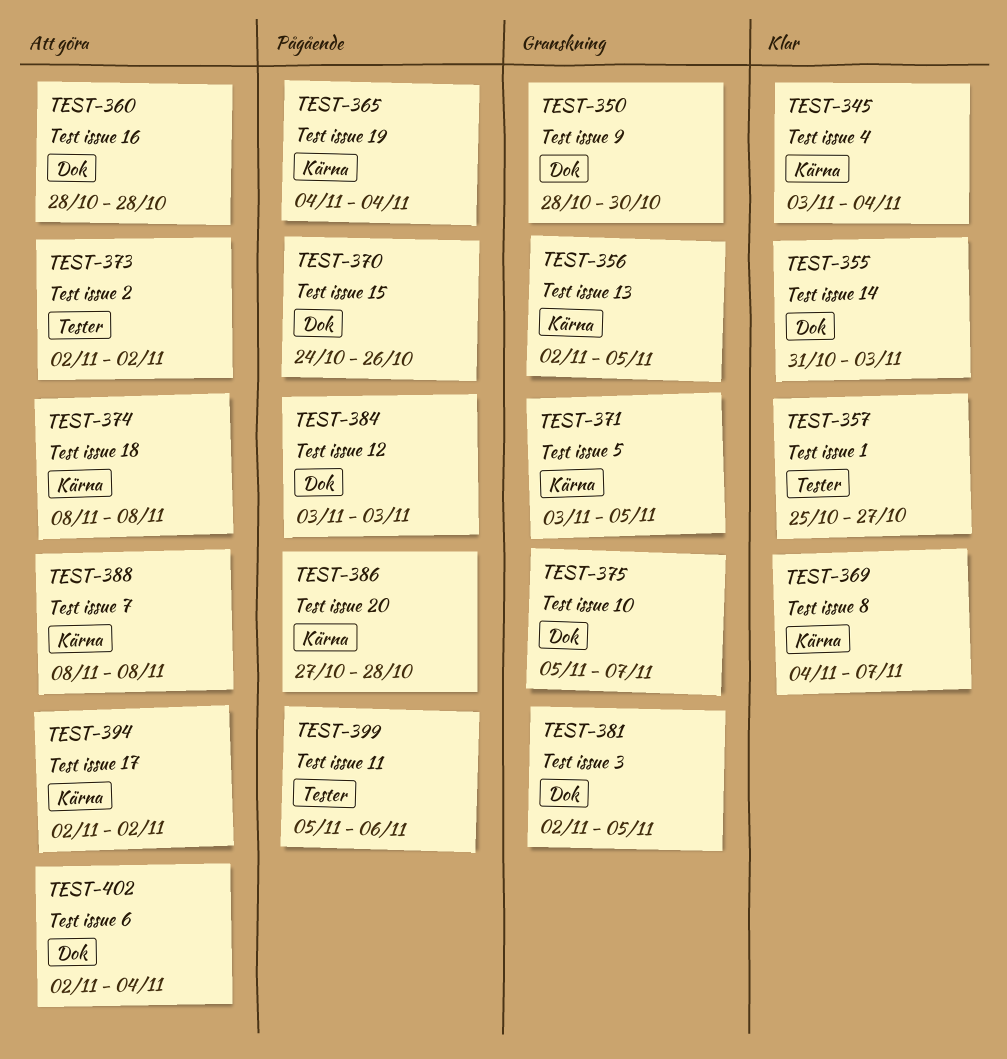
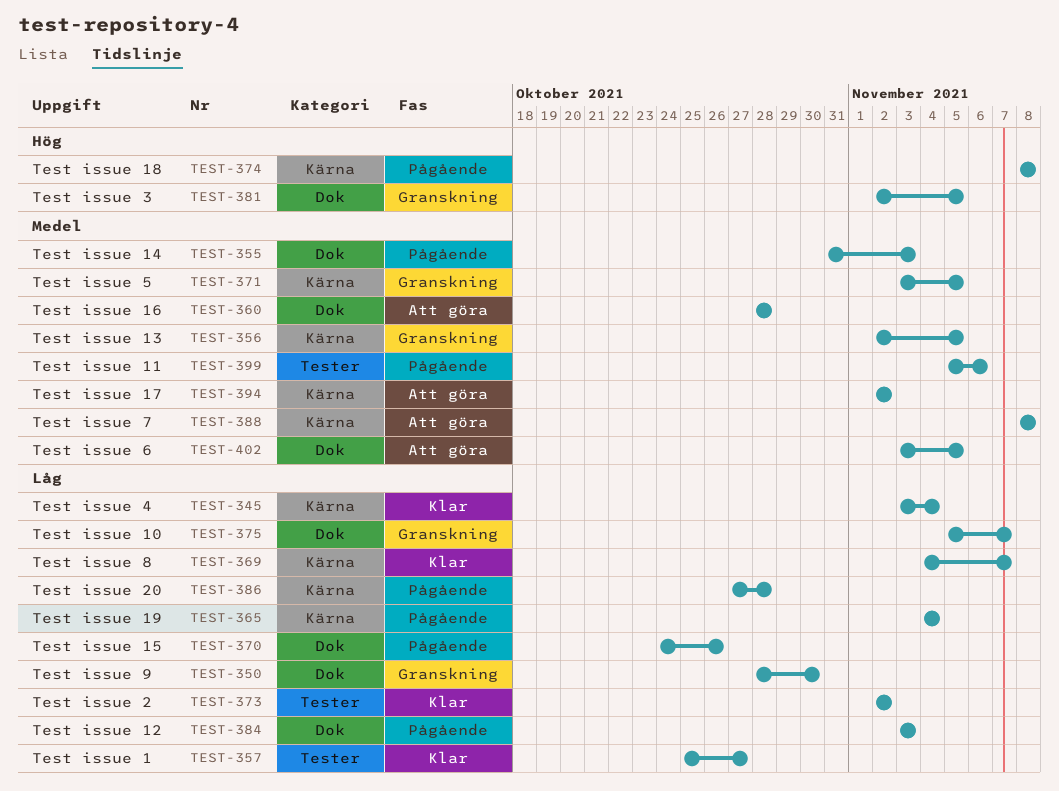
TEST-355, status: Klar -> Pågående
TEST-373, status: Att göra -> Klar
TEST-374, status: Att göra -> Pågående
TEST-402, start: Nov 2 -> Nov 3
TEST-402, due: Nov 4 -> Nov 5

